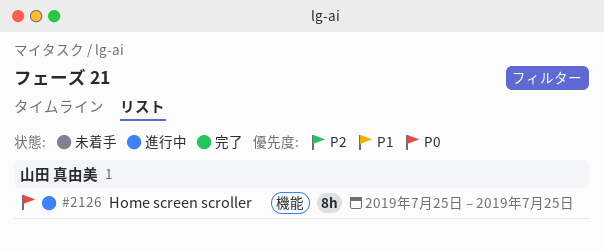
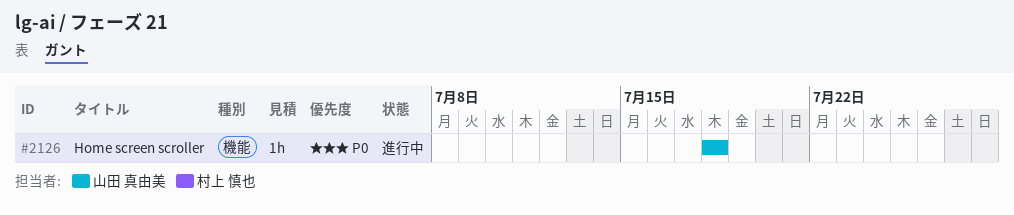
#2126, estimate: 8h -> 1h
#2126, start: Jul 25 -> Jul 18
#2126, due: Jul 25 -> Jul 18

